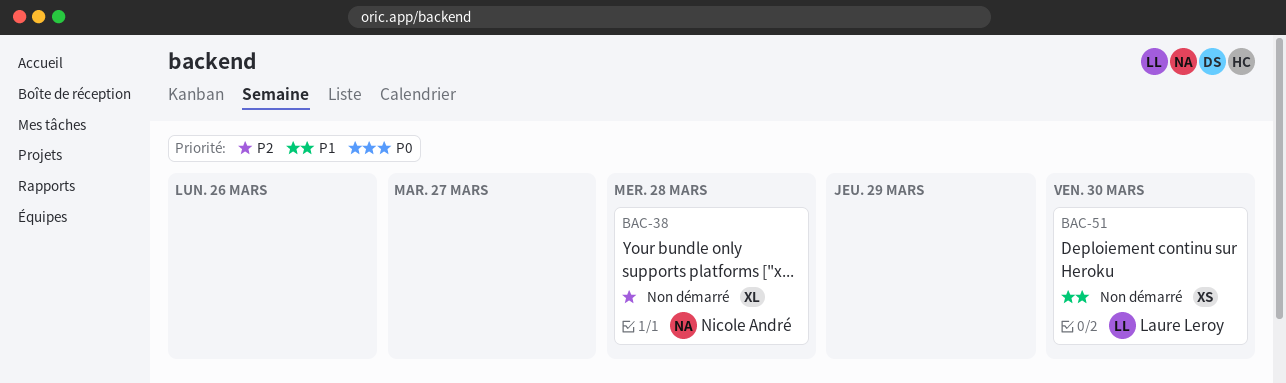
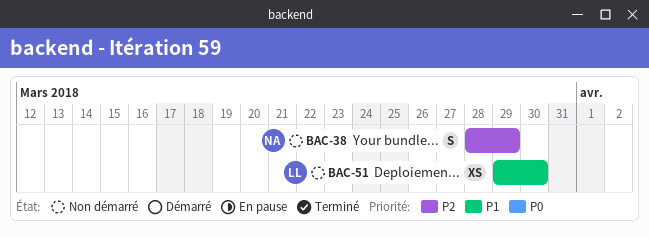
BAC-38, estimate: XL -> S
BAC-38, due: Mar 28 -> Mar 29

